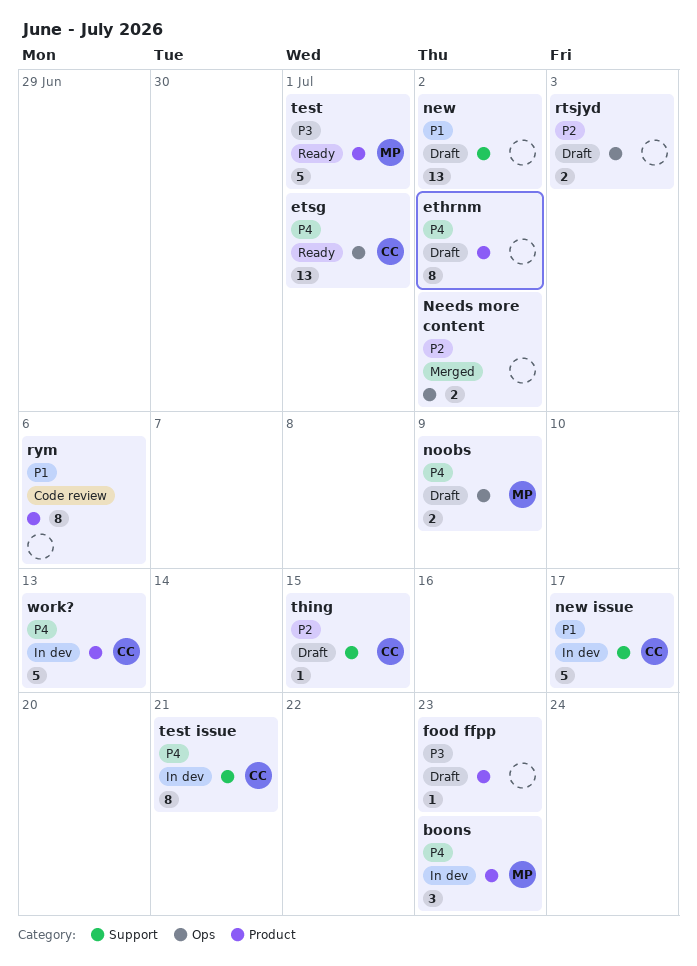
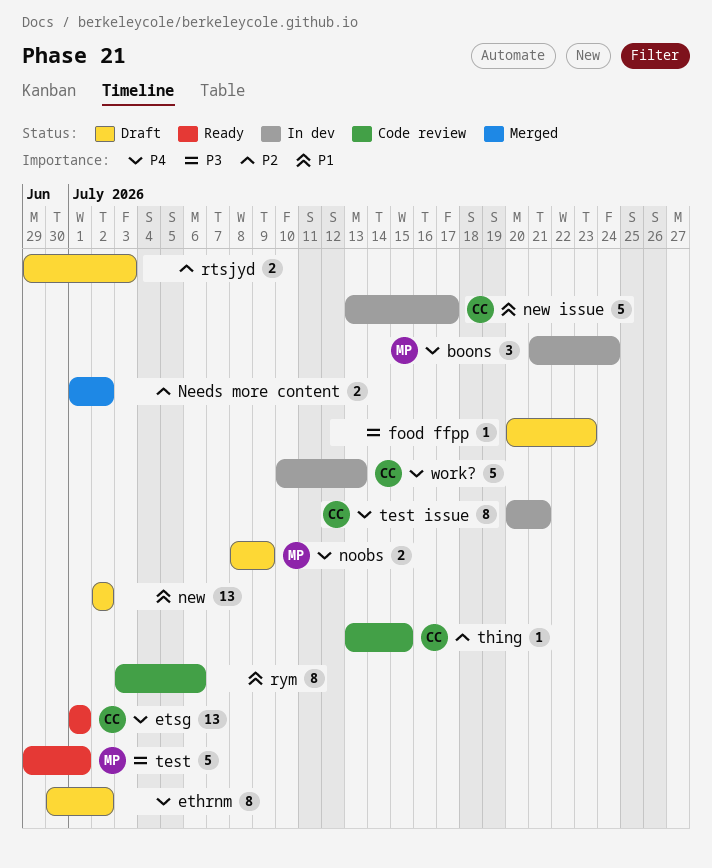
boons, due: Jul 23 -> Jul 24
thing, status: Draft -> Code review

